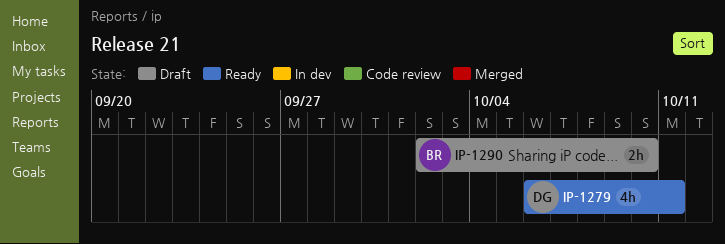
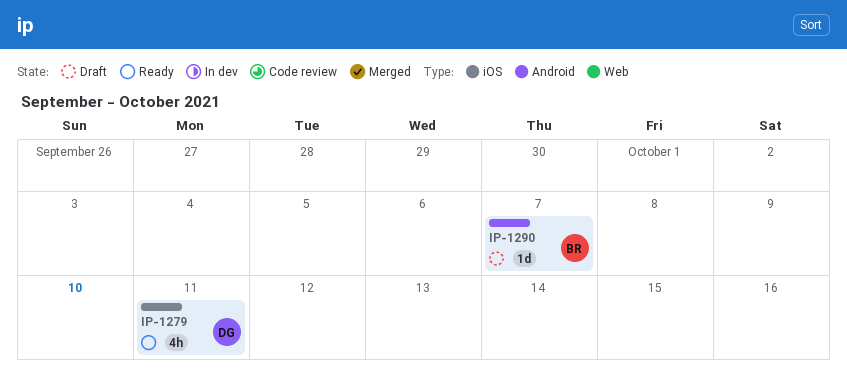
IP-1290, estimate: 2h -> 1d
IP-1290, due: Oct 10 -> Oct 7

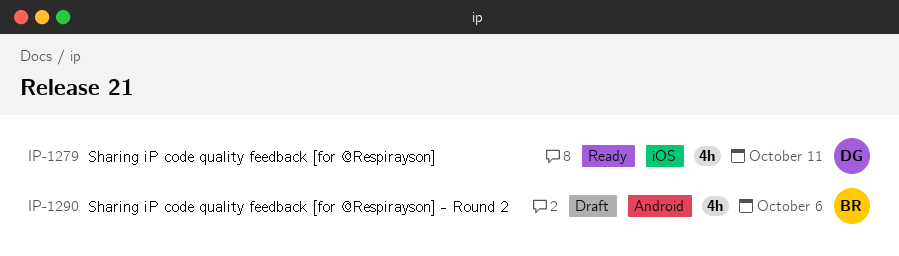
IP-1290, estimate: 1d -> 4h
IP-1290, due: Oct 7 -> Oct 6

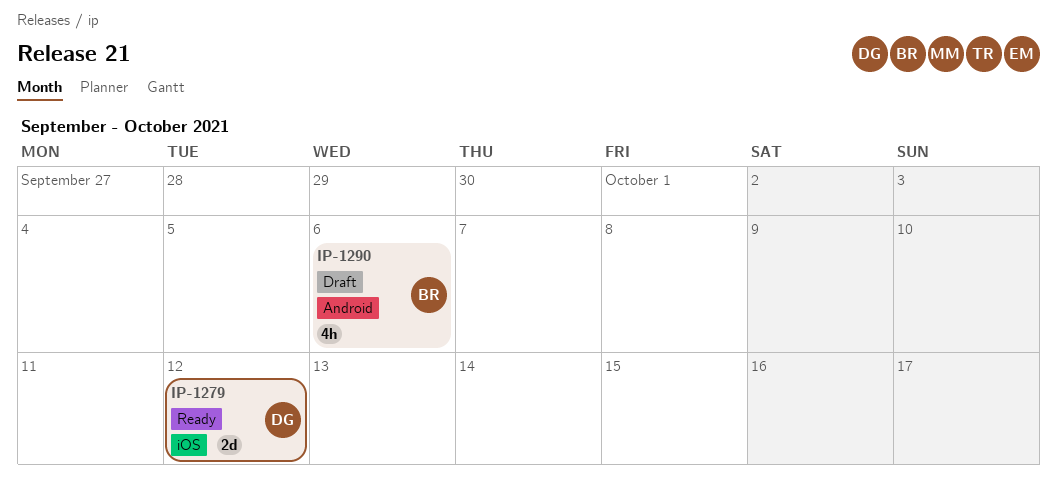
IP-1279, estimate: 4h -> 2d
IP-1279, due: Oct 11 -> Oct 12

